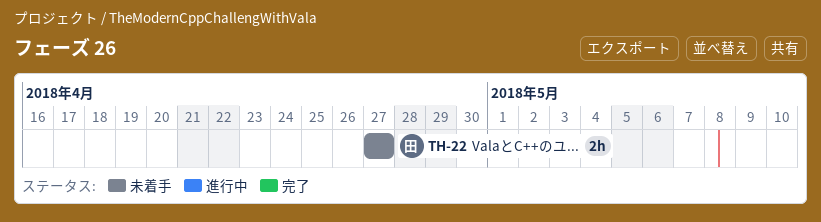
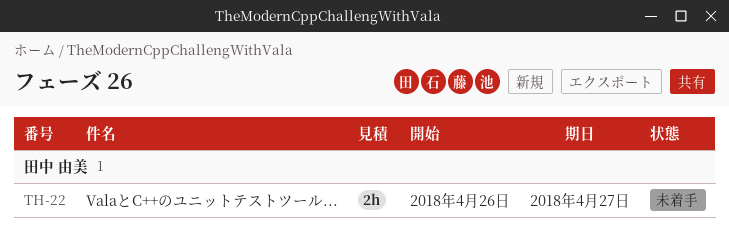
TH-22, start: Apr 27 -> Apr 26

